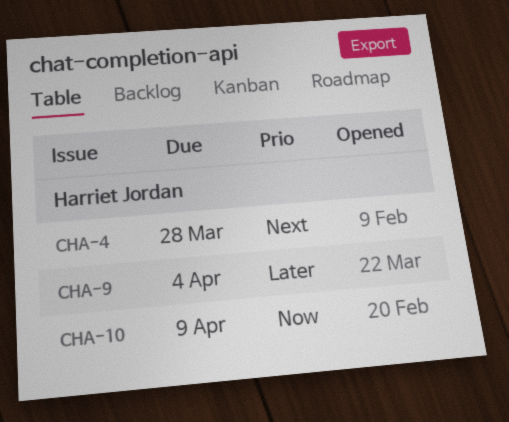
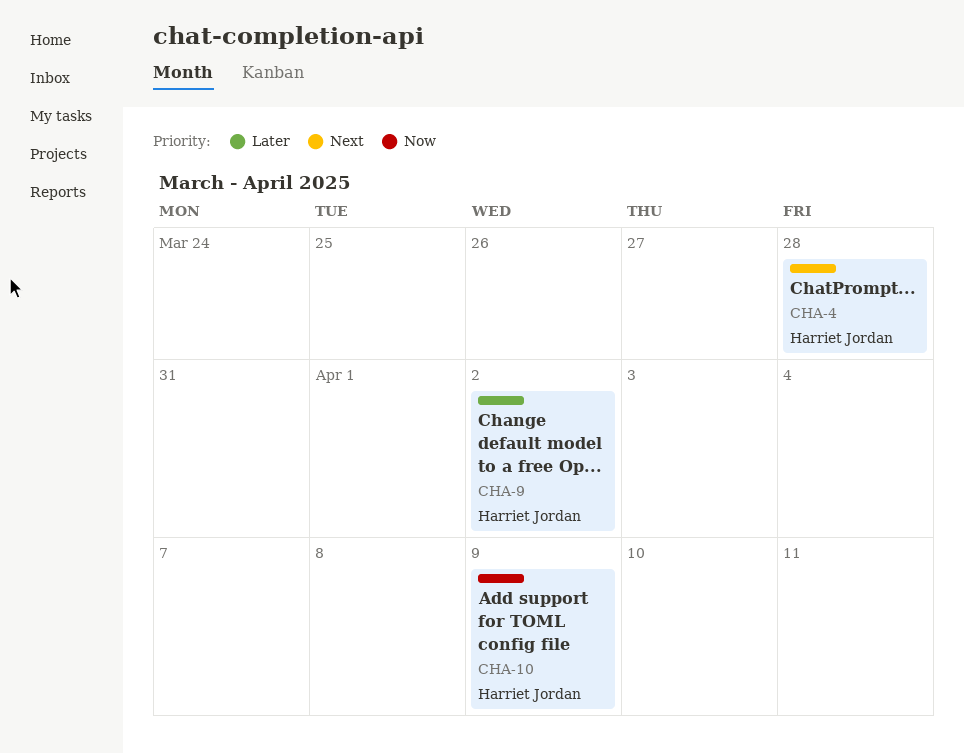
CHA-9, due: Apr 4 -> Apr 2

